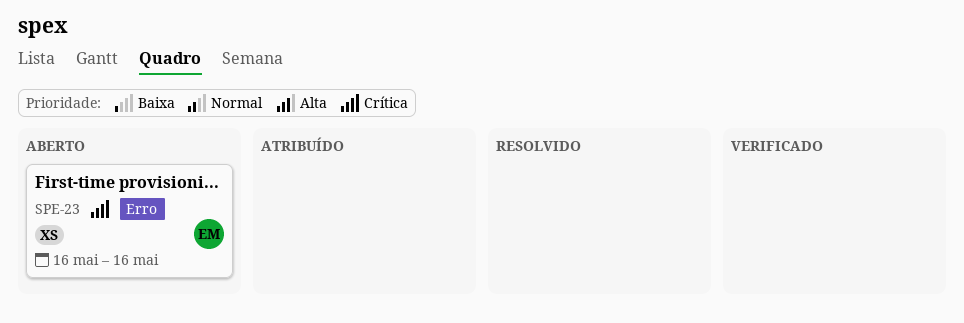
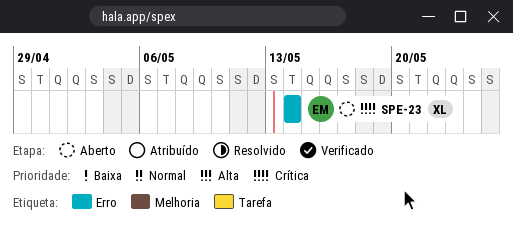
SPE-23, estimate: XS -> XL
SPE-23, start: May 16 -> May 14
SPE-23, due: May 16 -> May 14

